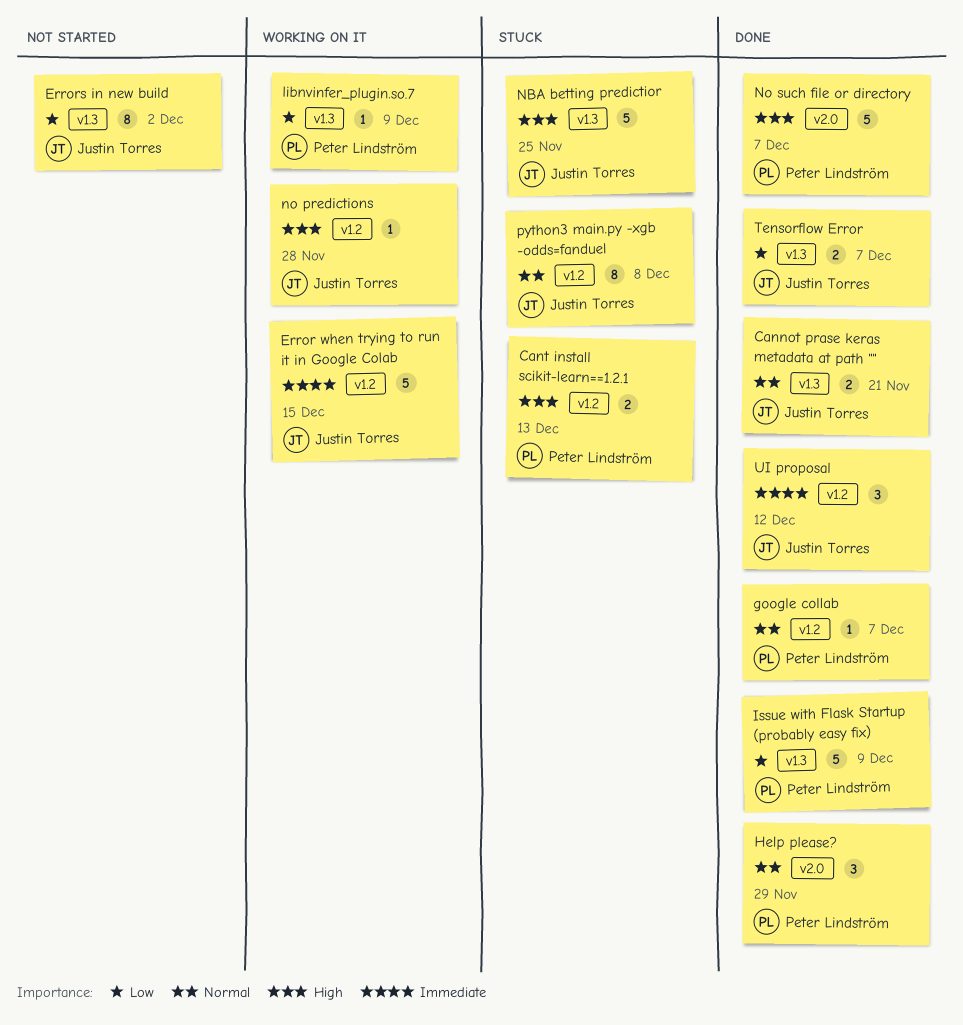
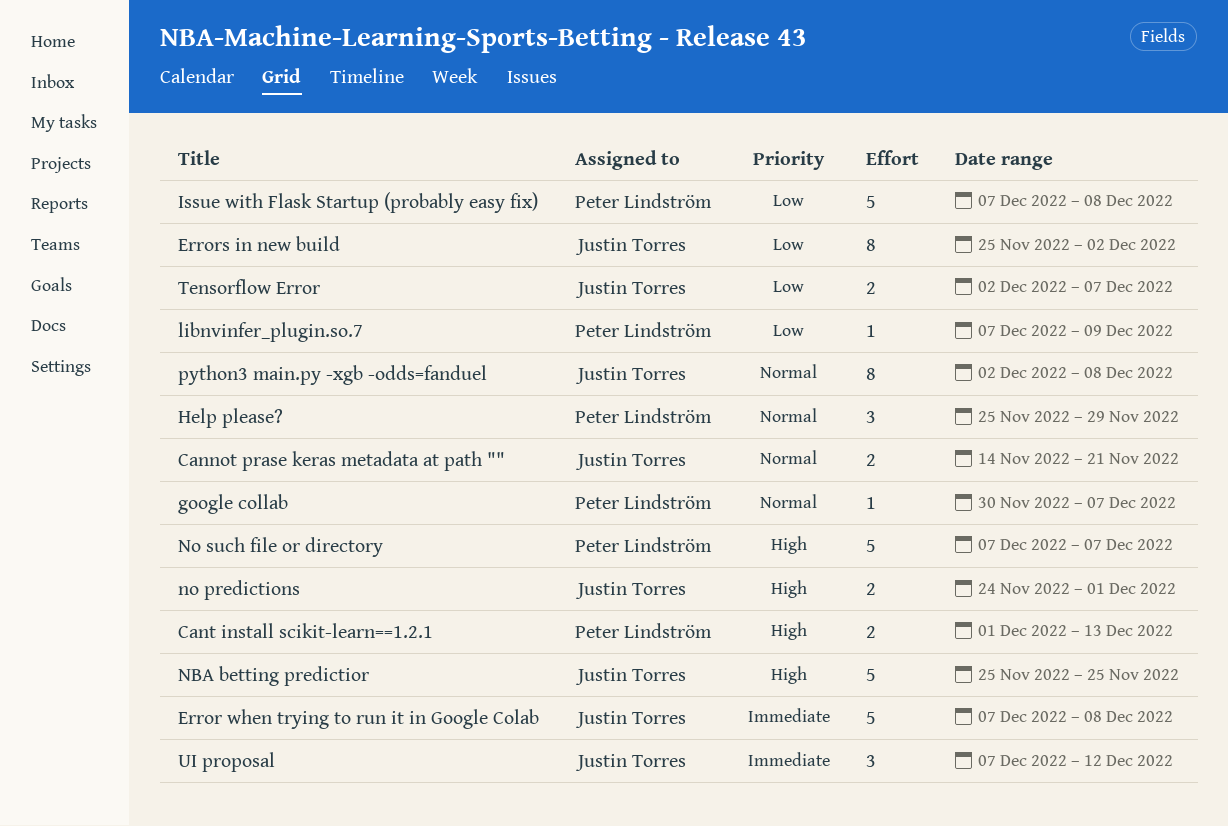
Error when trying to run it in Google Colab, due: Dec 15 -> Dec 8
Issue with Flask Startup (probably easy fix), due: Dec 9 -> Dec 8
no predictions, estimate: 1 -> 2
no predictions, due: Nov 28 -> Dec 1

